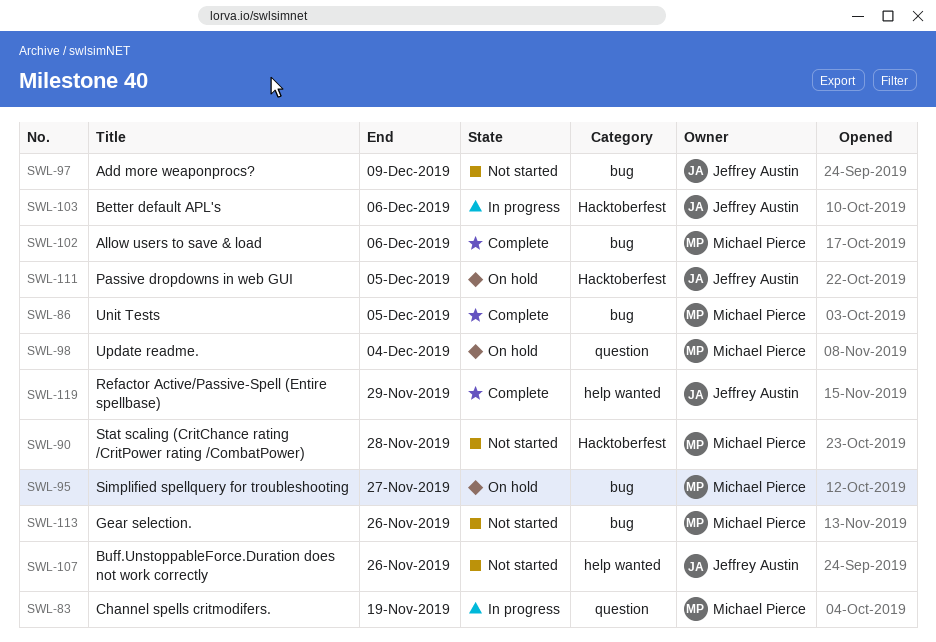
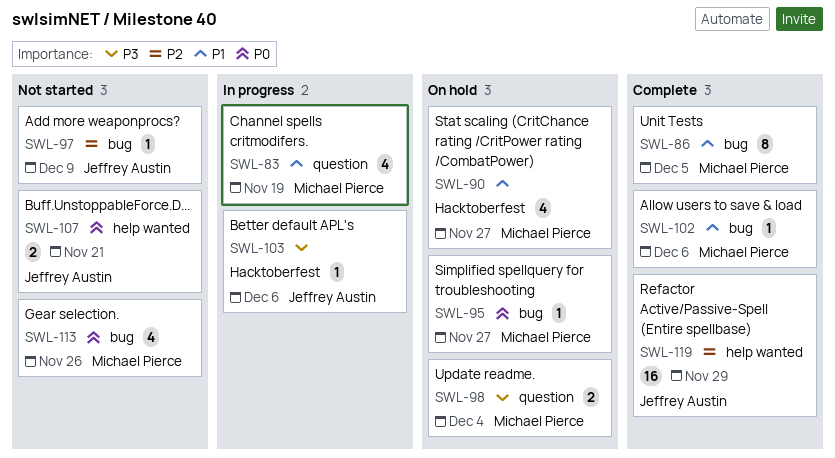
SWL-90, status: Not started -> On hold
SWL-90, due: Nov 28 -> Nov 27
SWL-107, due: Nov 26 -> Nov 21
SWL-111: present -> none

